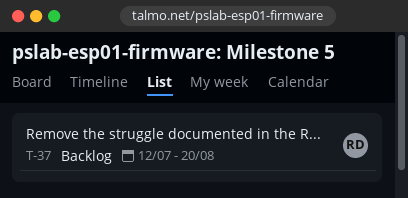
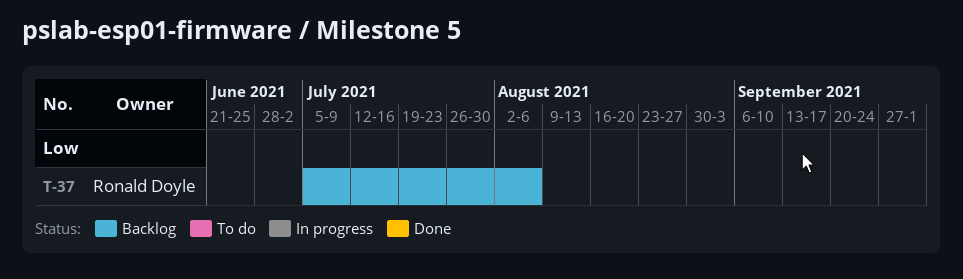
T-37, start: Jul 12 -> Jul 5
T-37, due: Aug 20 -> Aug 6

